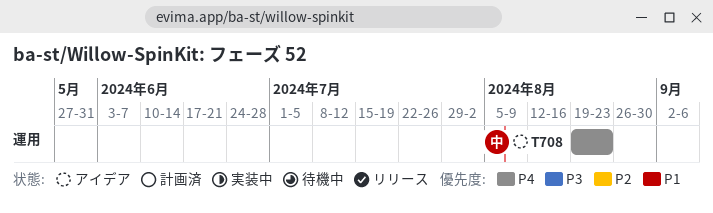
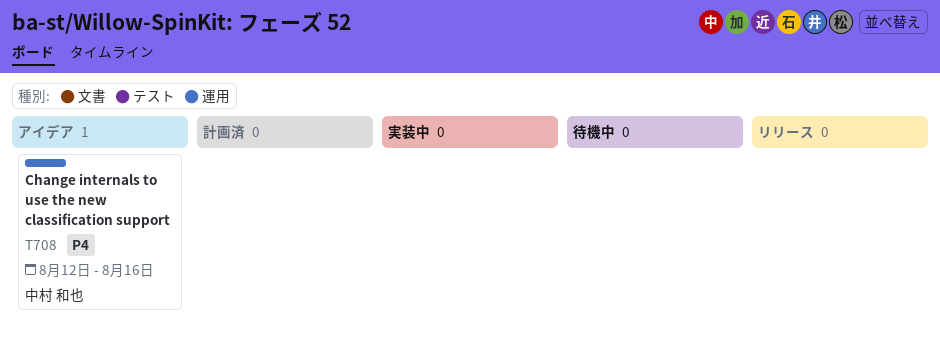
T708, start: Aug 19 -> Aug 12
T708, due: Aug 23 -> Aug 16

